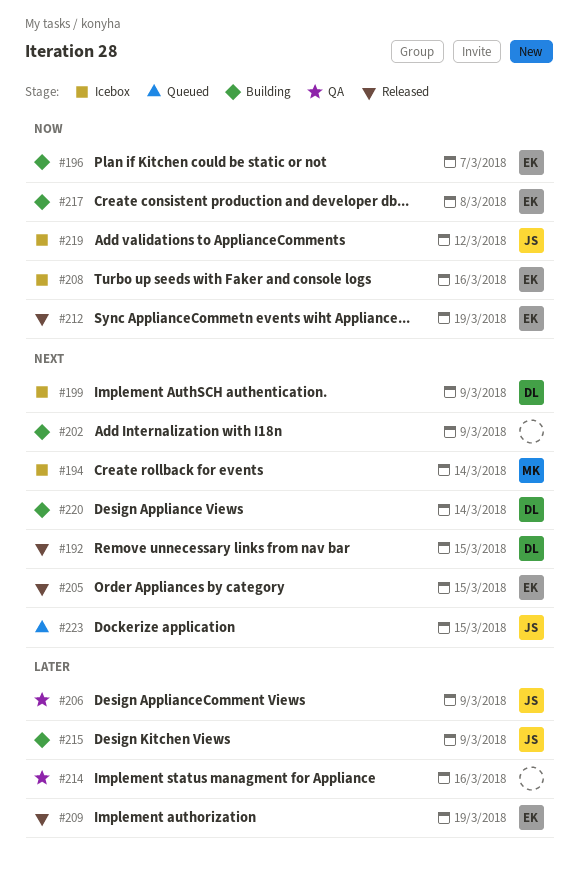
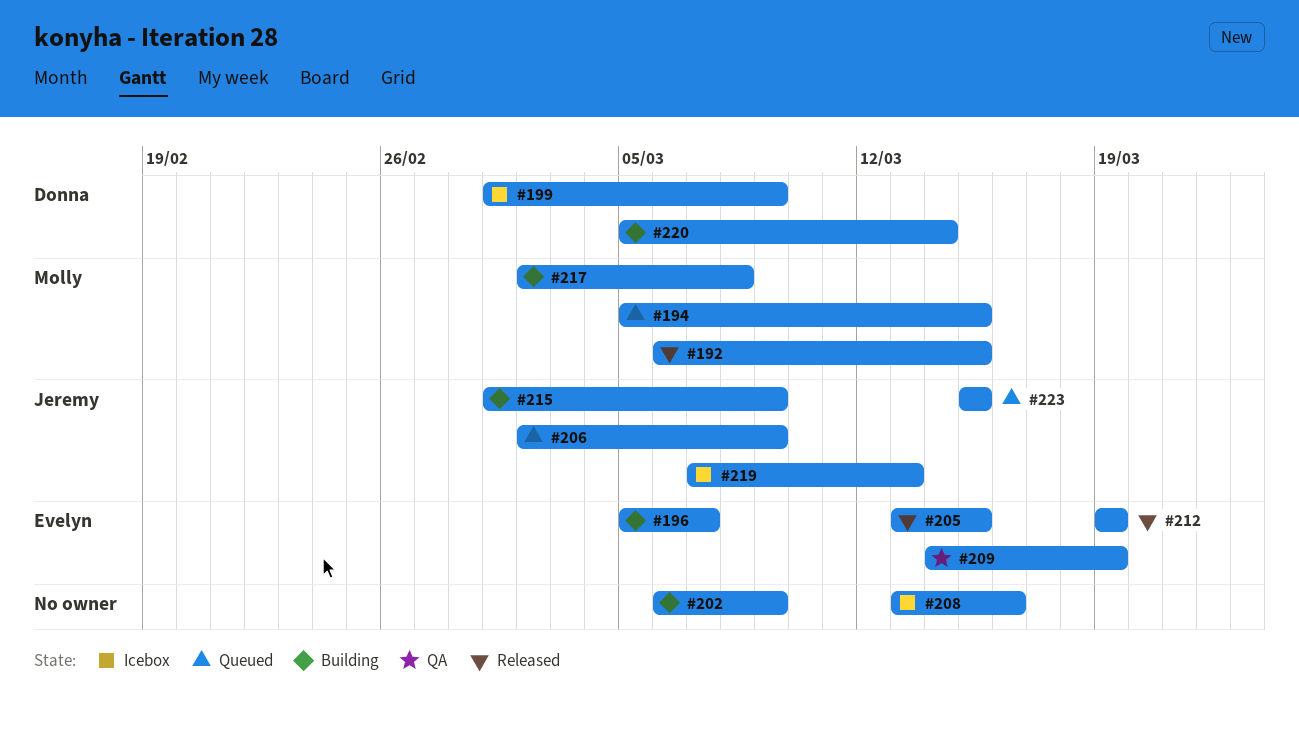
#192, owner: Donna -> Molly
#194, status: Icebox -> Queued
#194, due: Mar 14 -> Mar 15
#206, status: QA -> Queued
#208, owner: Evelyn -> none
#209, status: Released -> QA
#214: present -> none
#217, owner: Evelyn -> Molly
#219, due: Mar 12 -> Mar 13

